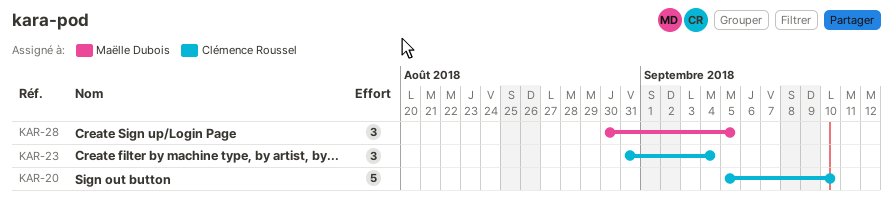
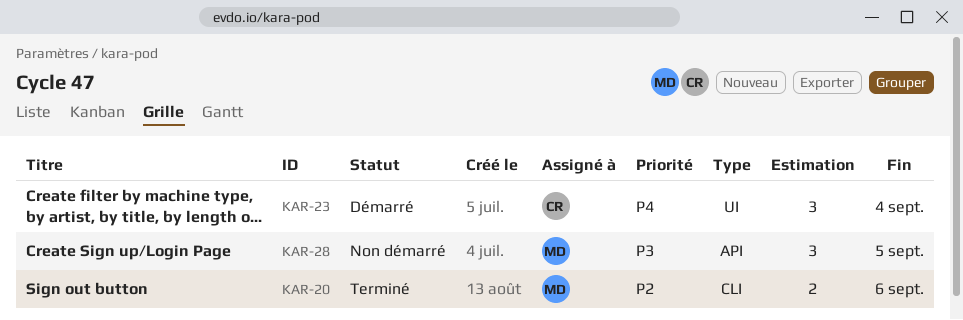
KAR-20, owner: Clémence Roussel -> Maëlle Dubois
KAR-20, estimate: 5 -> 2
KAR-20, due: Sep 10 -> Sep 6

